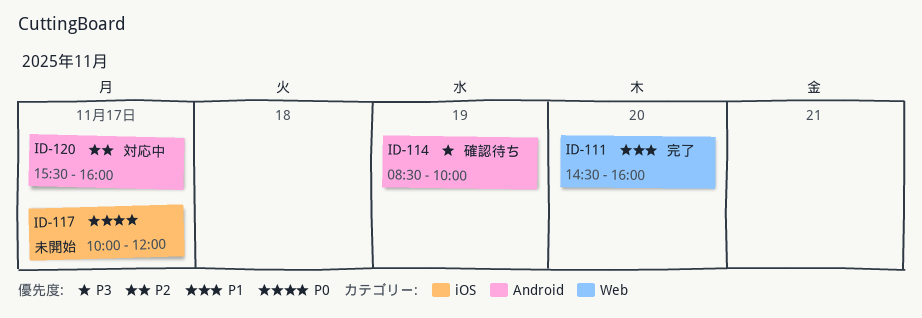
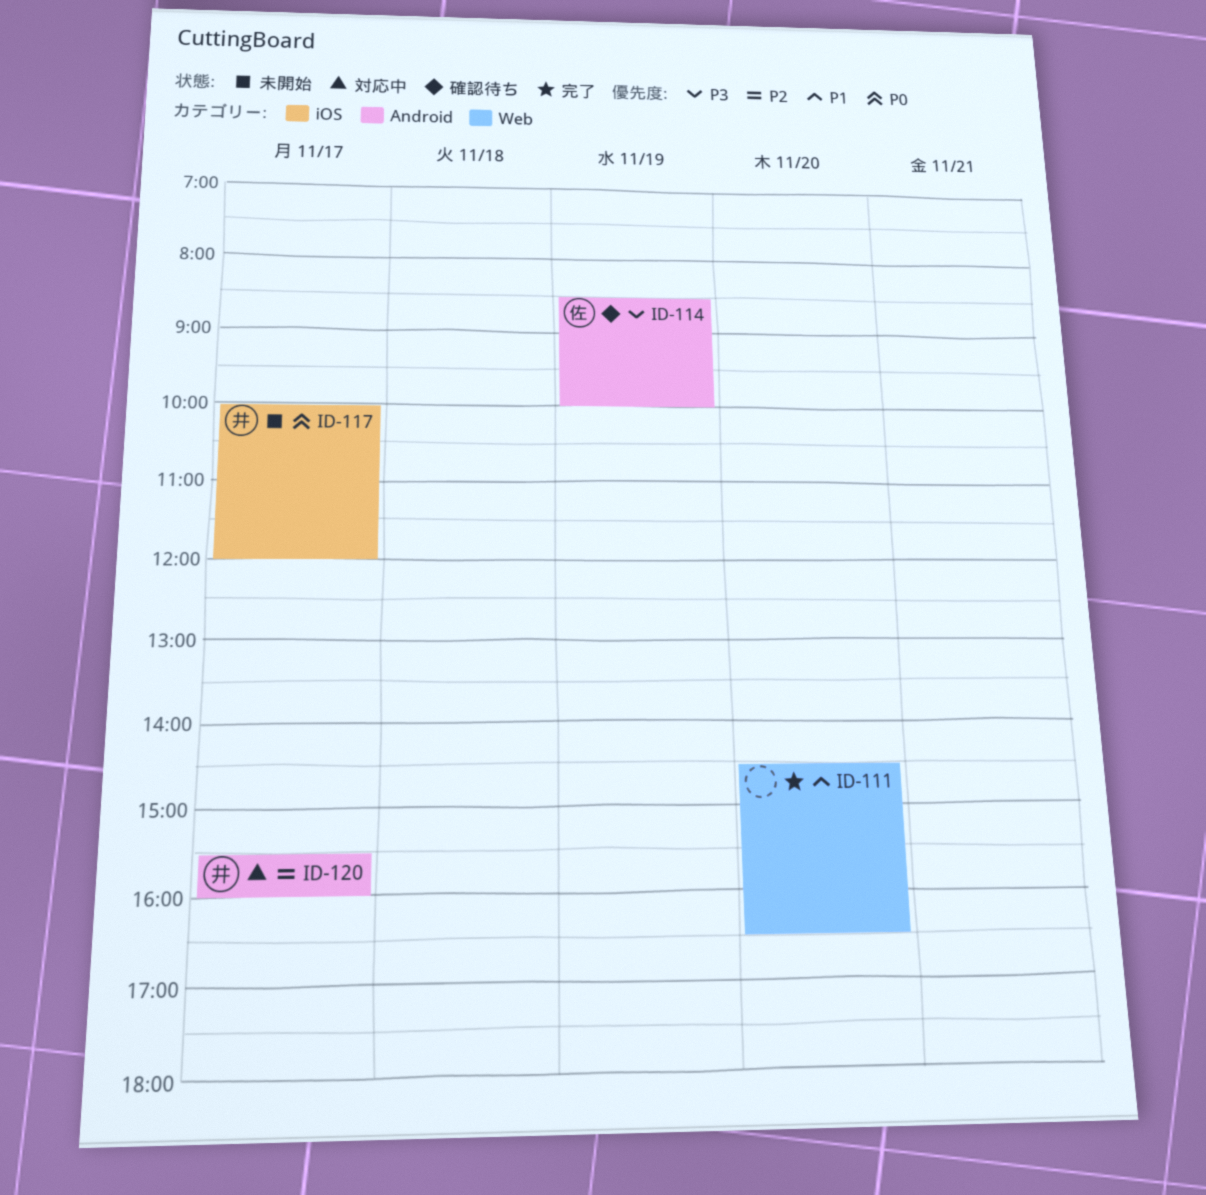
ID-111, ends: 16:00 -> 16:30

